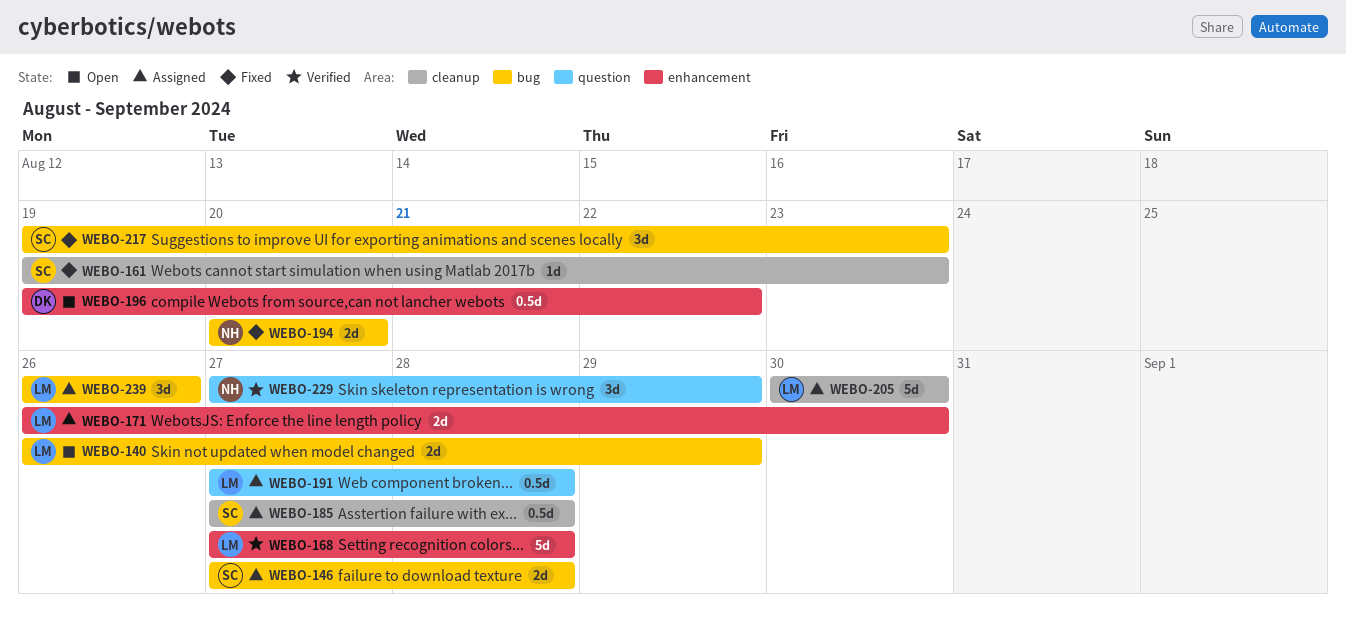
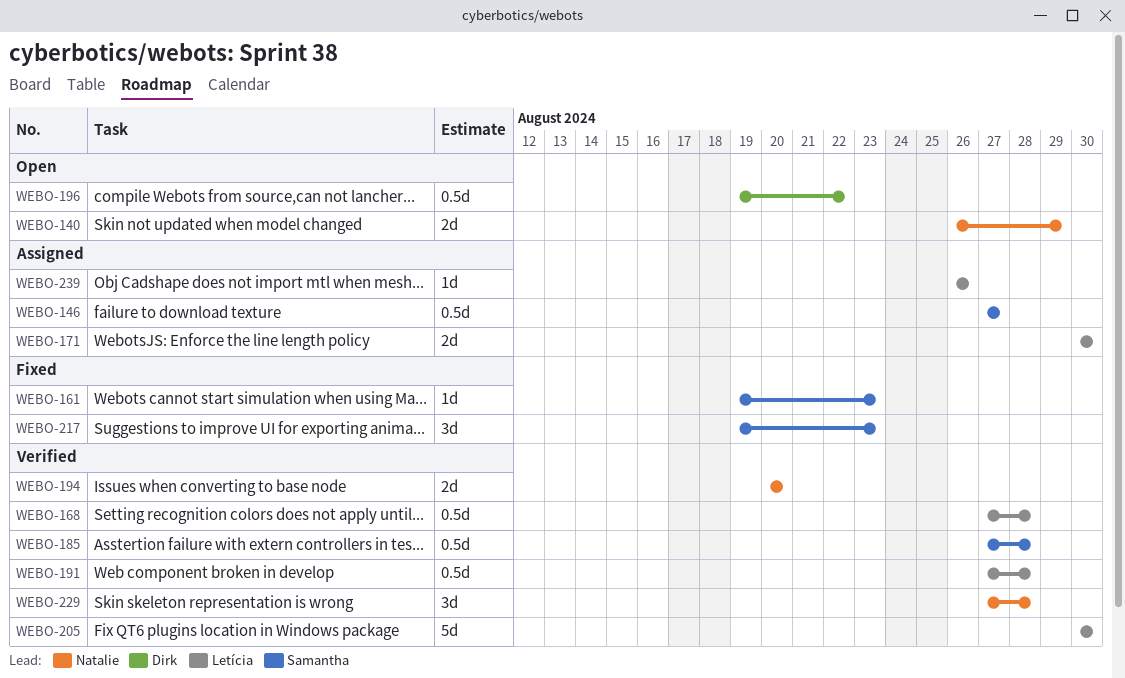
WEBO-140, owner: Letícia -> Natalie
WEBO-146, estimate: 2d -> 0.5d
WEBO-146, due: Aug 28 -> Aug 27
WEBO-168, estimate: 5d -> 0.5d
WEBO-171, start: Aug 26 -> Aug 30
WEBO-185, status: Assigned -> Verified
WEBO-191, status: Assigned -> Verified
WEBO-194, status: Fixed -> Verified
WEBO-205, status: Assigned -> Verified
WEBO-229, due: Aug 29 -> Aug 28
WEBO-239, estimate: 3d -> 1d

